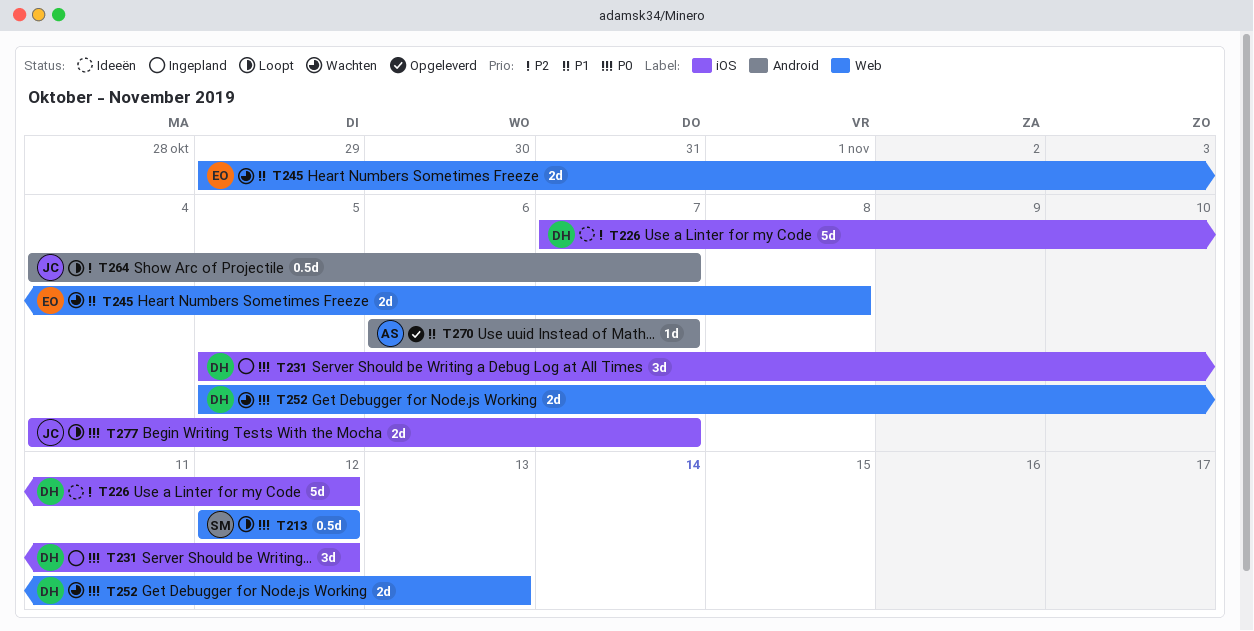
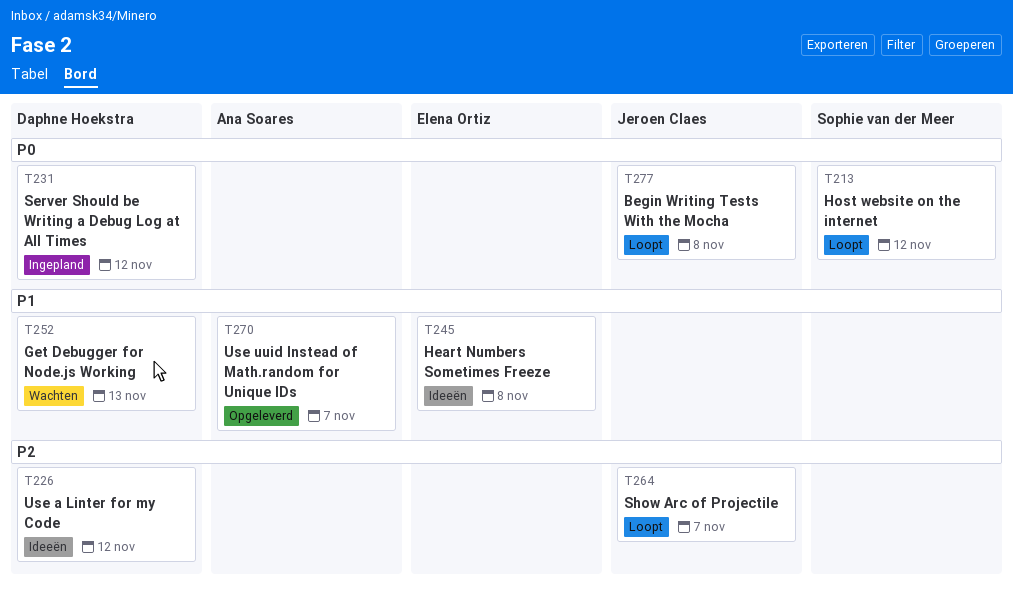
T245, status: Wachten -> Ideeën
T252, priority: P0 -> P1
T277, due: Nov 7 -> Nov 8

